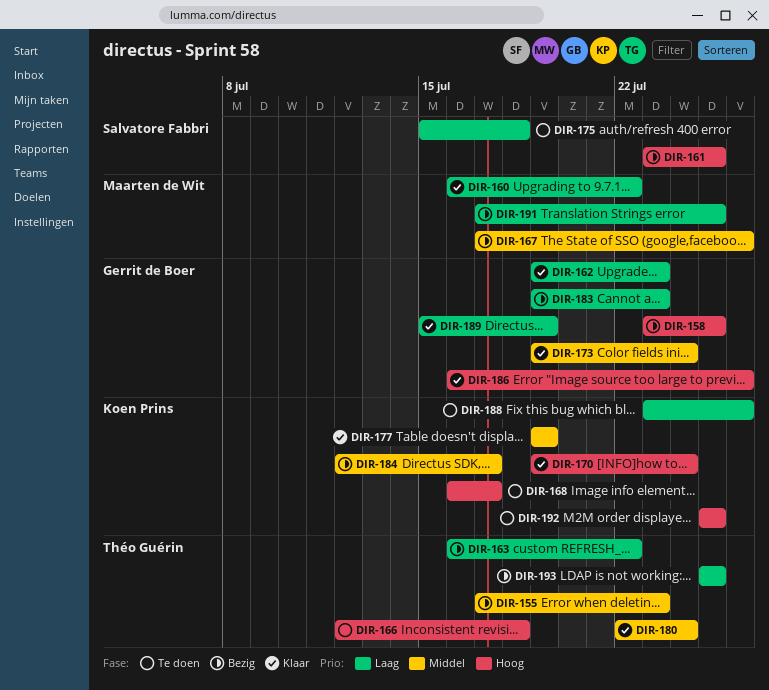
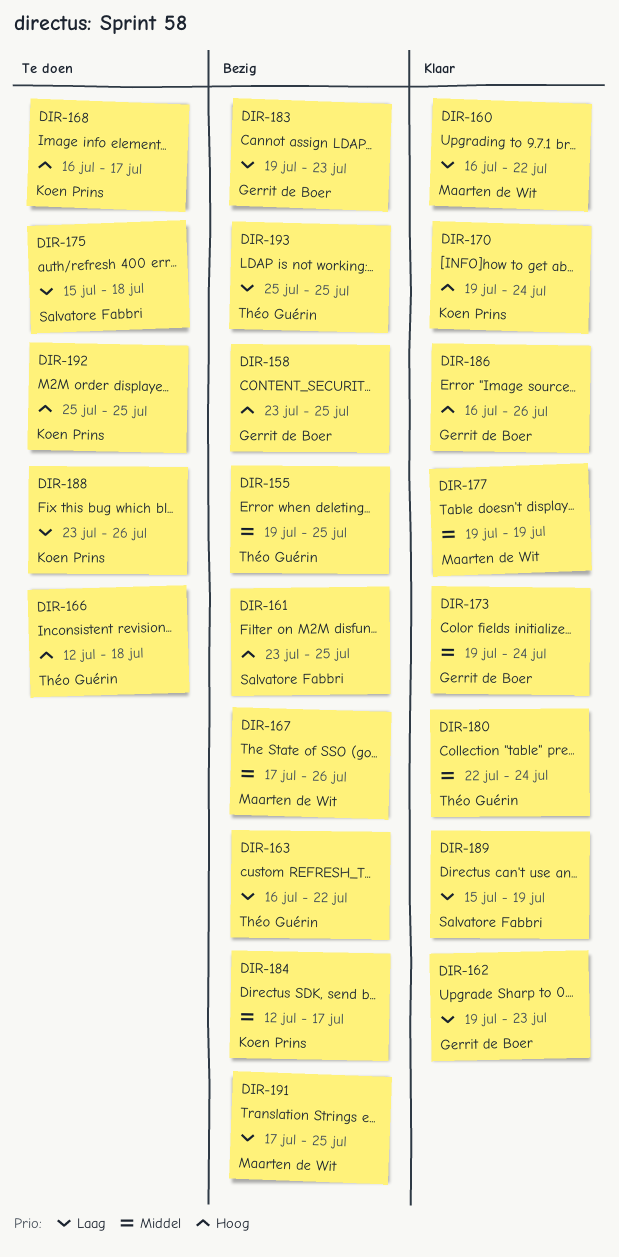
DIR-155, start: Jul 17 -> Jul 19
DIR-155, due: Jul 23 -> Jul 25
DIR-177, owner: Koen Prins -> Maarten de Wit
DIR-189, owner: Gerrit de Boer -> Salvatore Fabbri

